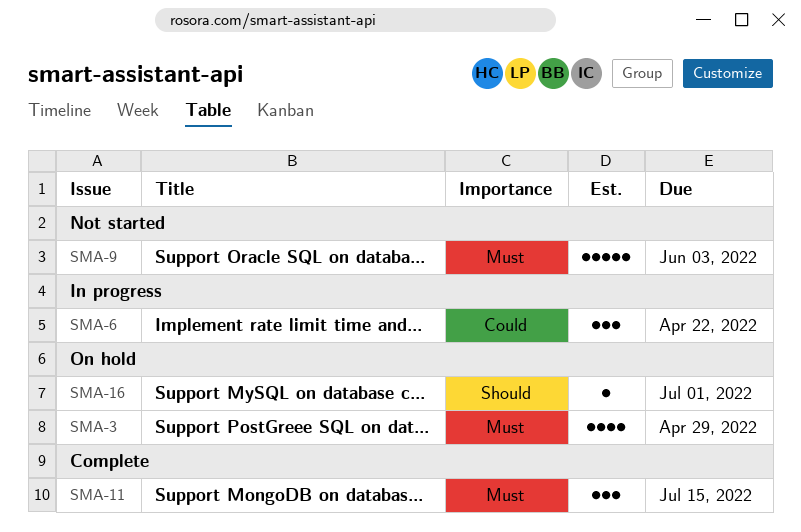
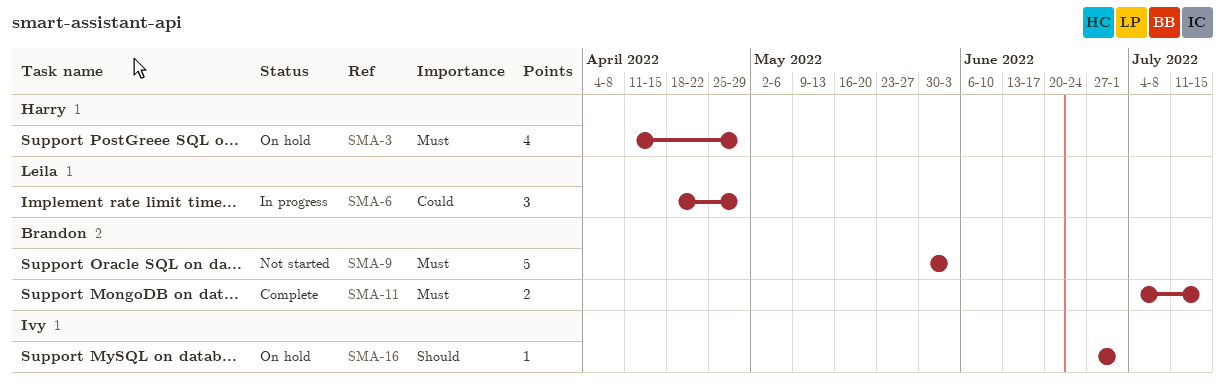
SMA-6, due: Apr 22 -> Apr 29
SMA-11, estimate: 3 -> 2

